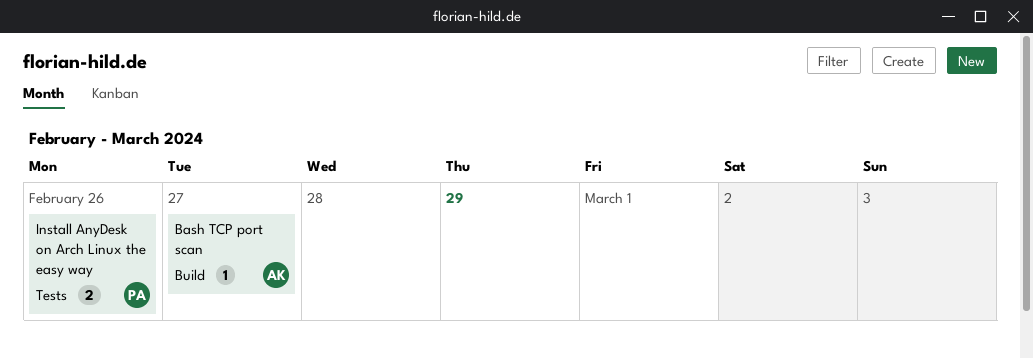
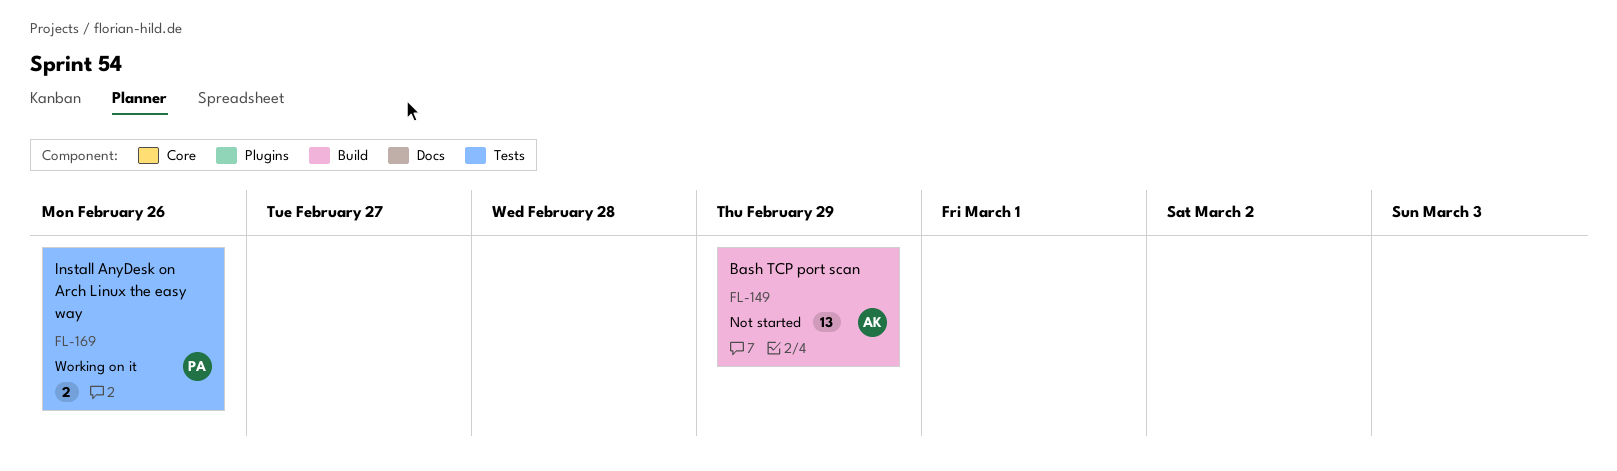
Bash TCP port scan, estimate: 1 -> 13
Bash TCP port scan, due: Feb 27 -> Feb 29

